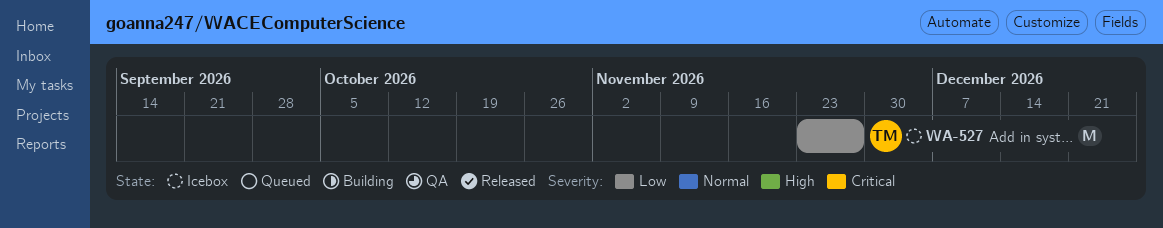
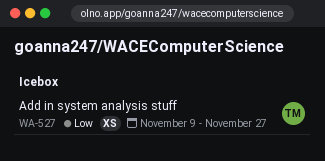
WA-527, estimate: M -> XS
WA-527, start: Nov 23 -> Nov 9

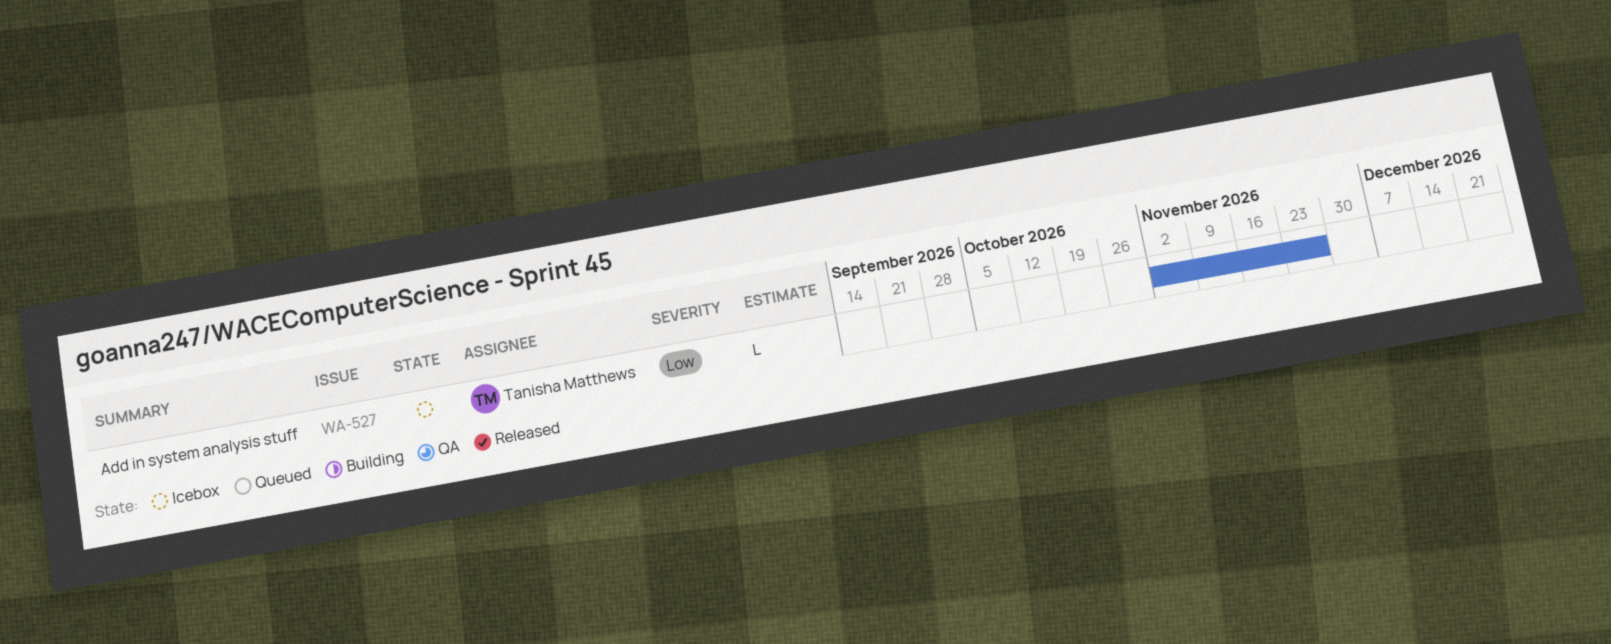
WA-527, estimate: XS -> L
WA-527, start: Nov 9 -> Nov 2

